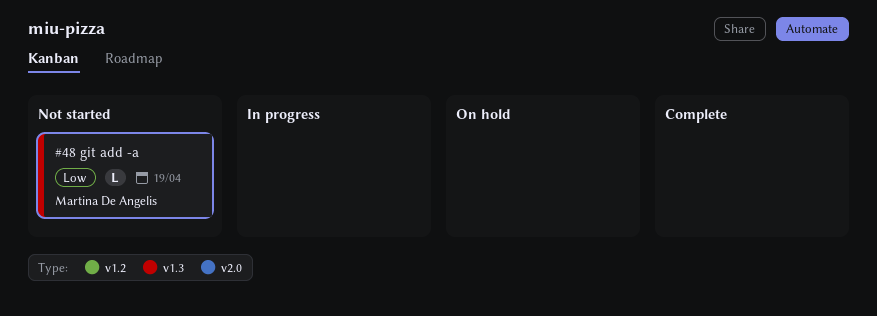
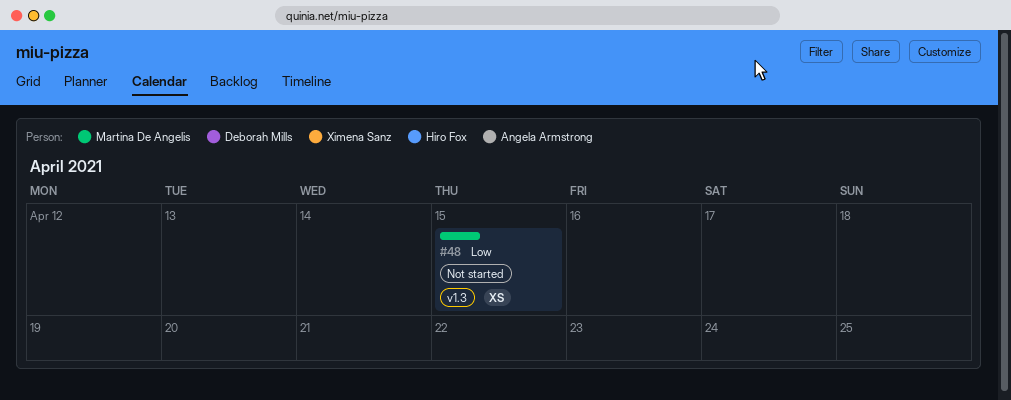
#48, estimate: L -> XS
#48, due: Apr 19 -> Apr 15

